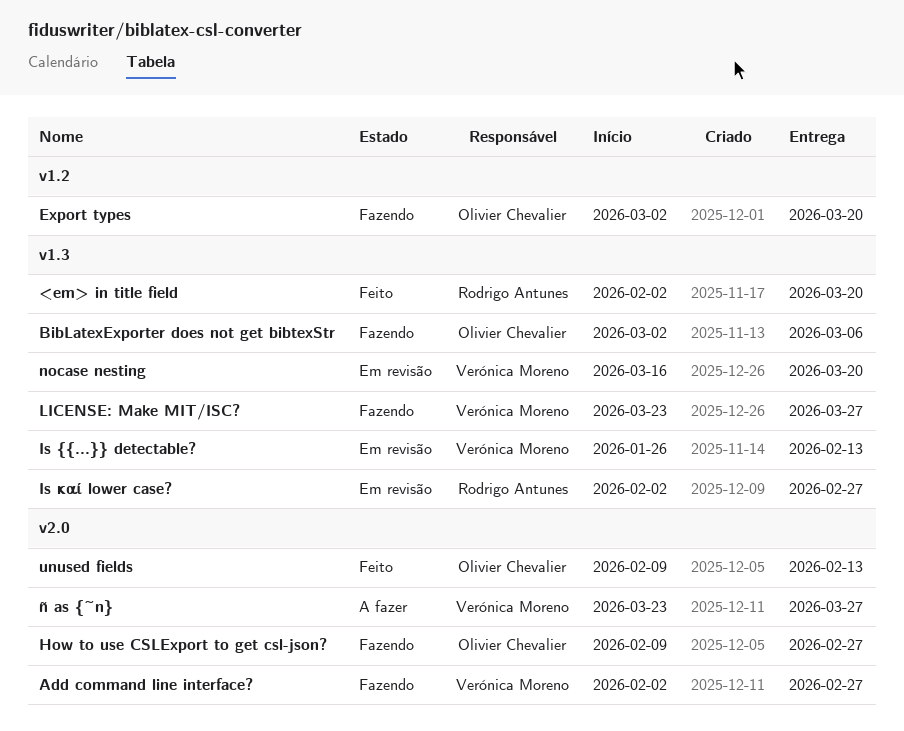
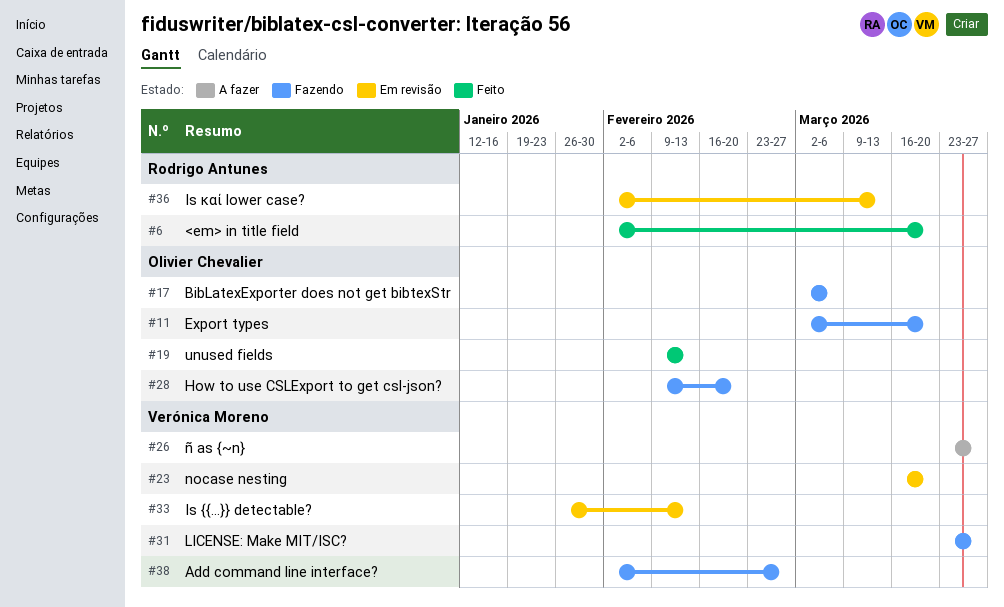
How to use CSLExport to get csl-json?, due: Feb 27 -> Feb 20
Is καί lower case?, due: Feb 27 -> Mar 13

